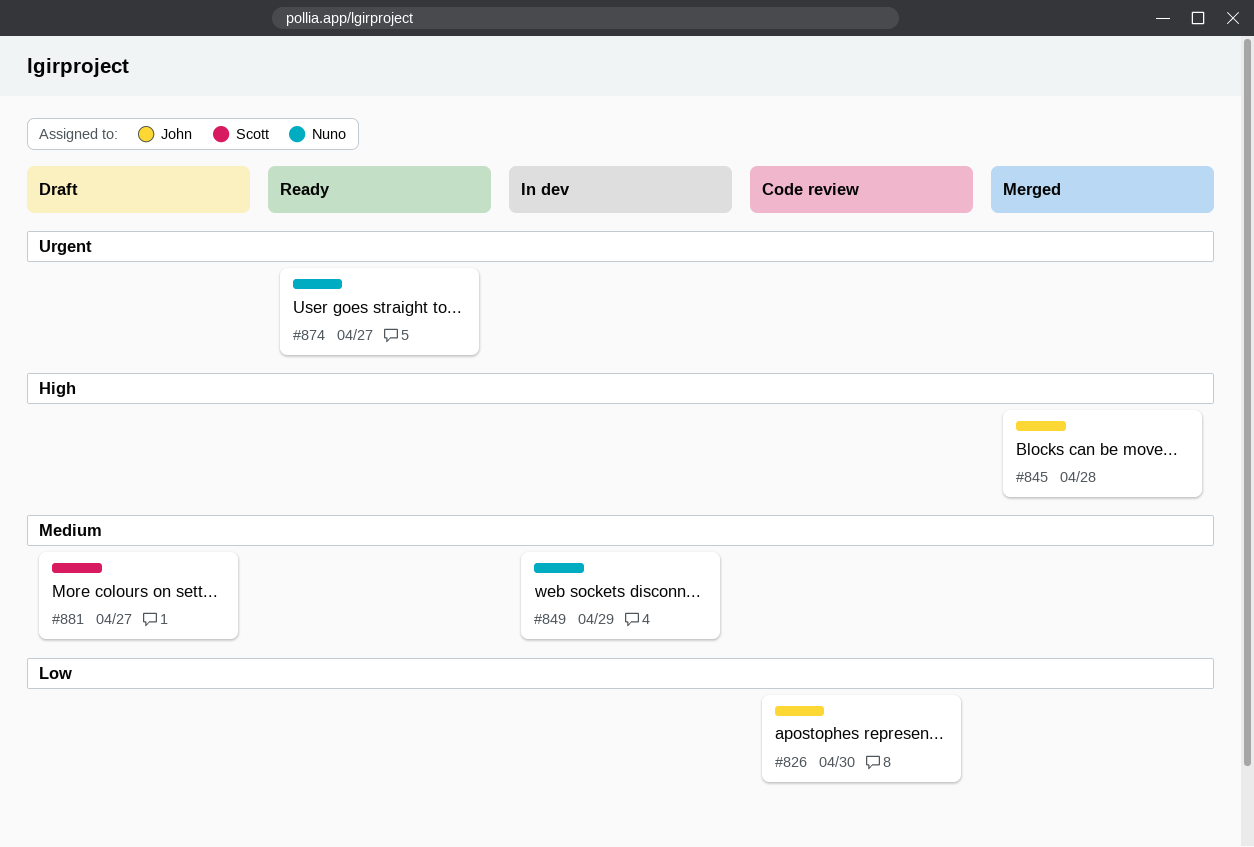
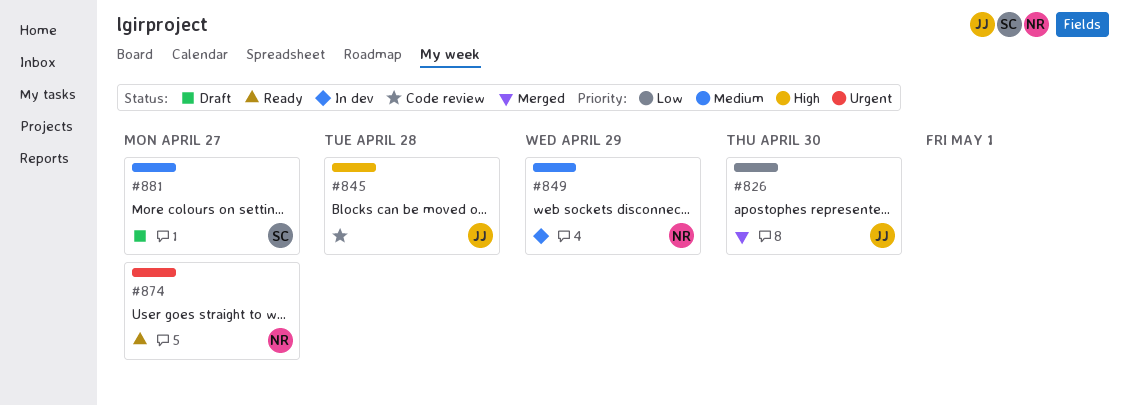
#826, status: Code review -> Merged
#845, status: Merged -> Code review

